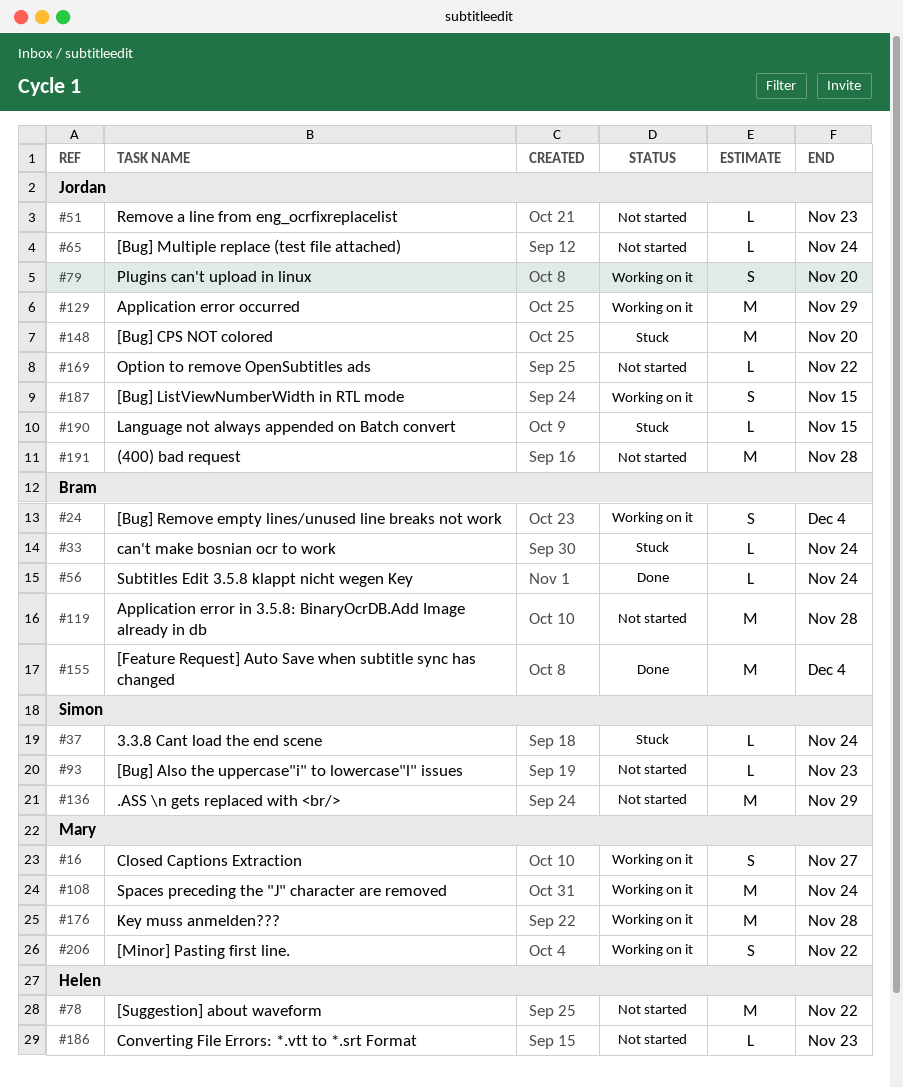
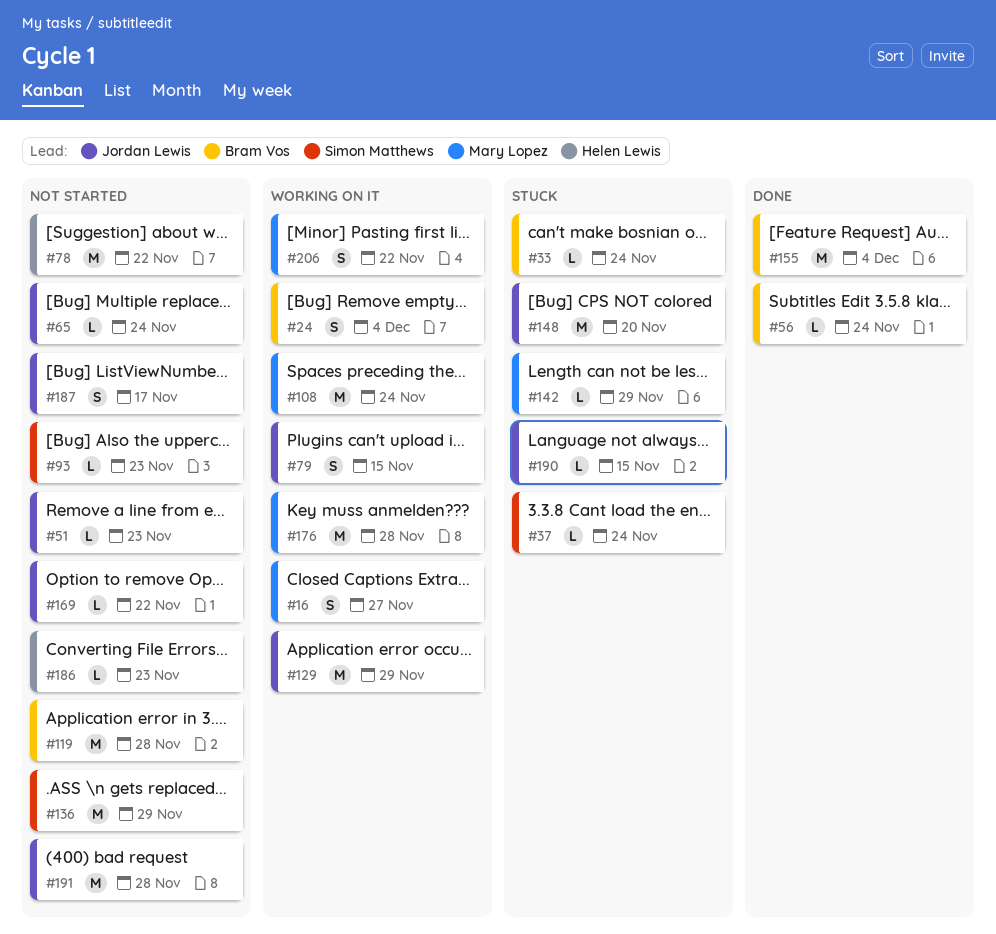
#79, due: Nov 20 -> Nov 15
#142: none -> present
#187, status: Working on it -> Not started
#187, due: Nov 15 -> Nov 17

